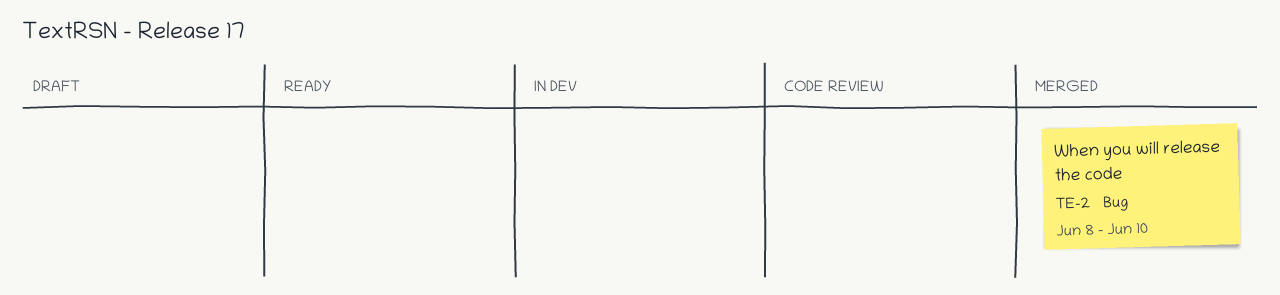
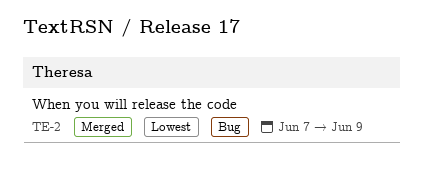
TE-2, start: Jun 8 -> Jun 7
TE-2, due: Jun 10 -> Jun 9

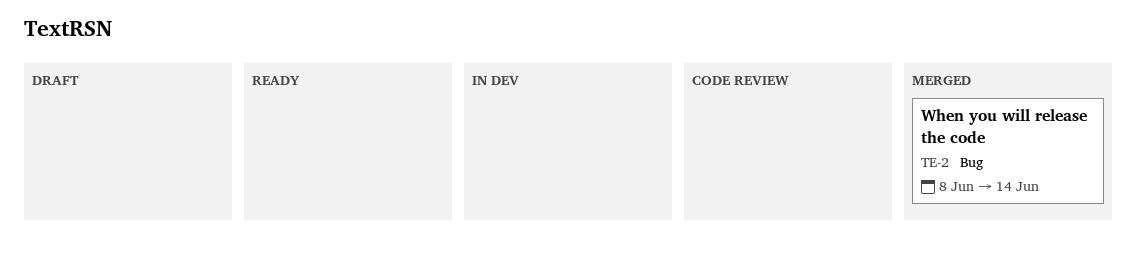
TE-2, start: Jun 7 -> Jun 8
TE-2, due: Jun 9 -> Jun 14

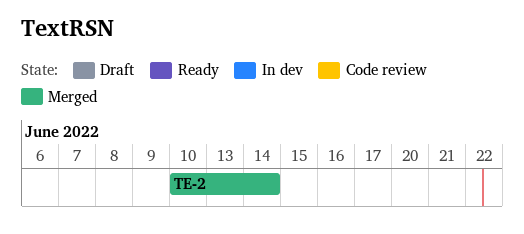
TE-2, start: Jun 8 -> Jun 10

